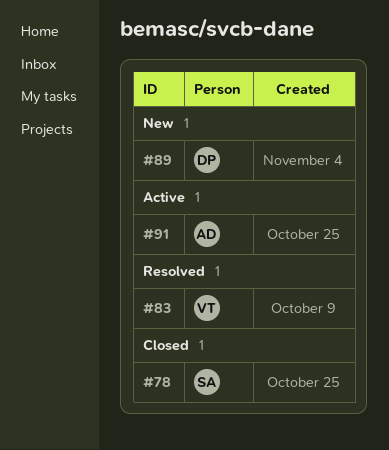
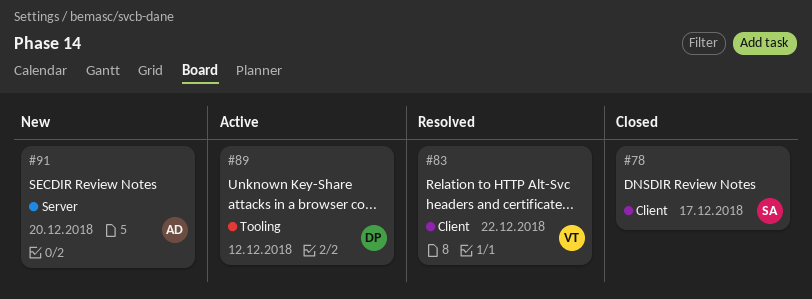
#89, status: New -> Active
#91, status: Active -> New

